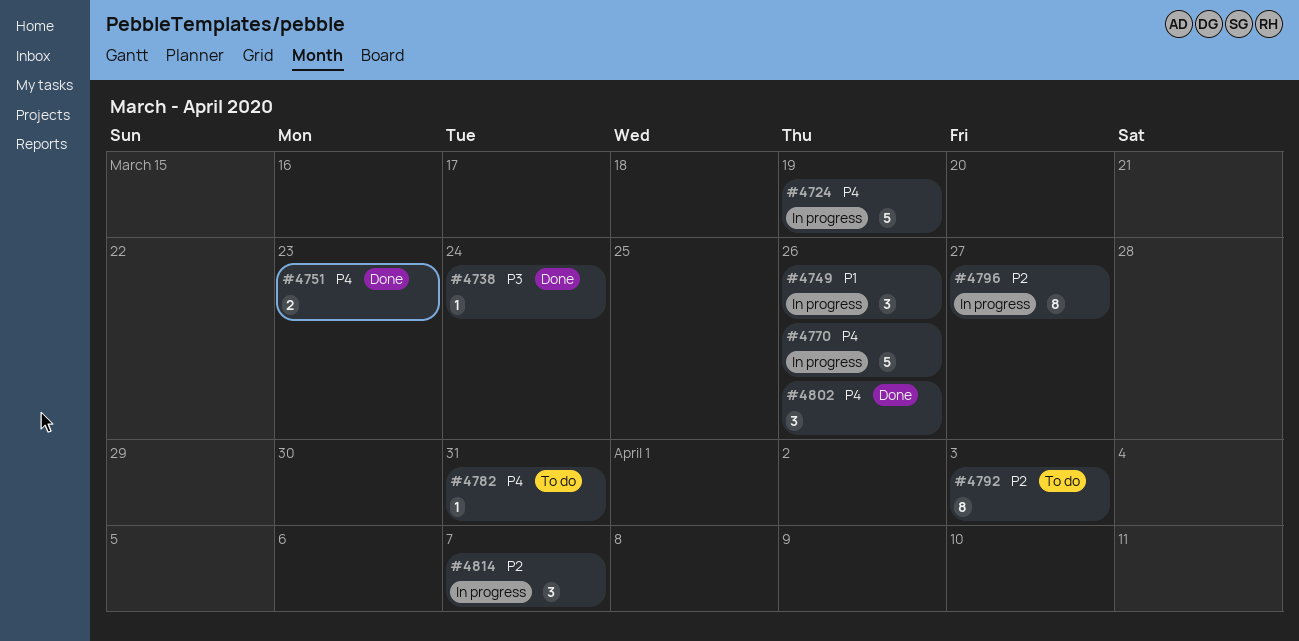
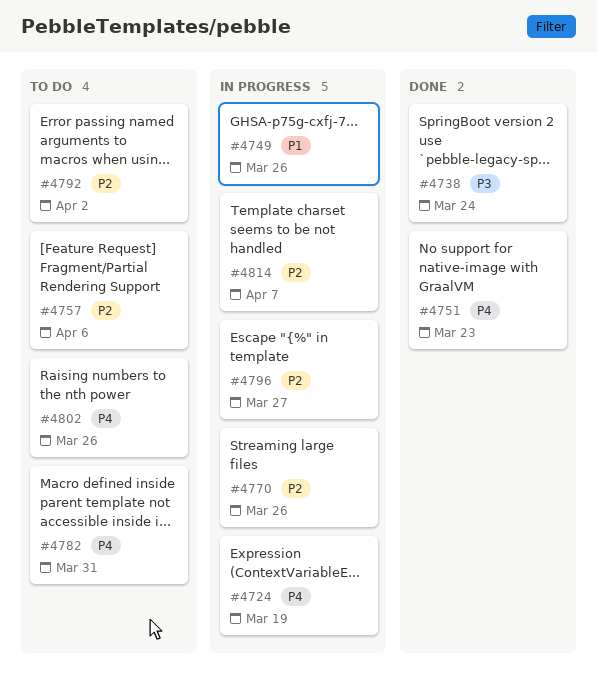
#4757: none -> present
#4770, priority: P4 -> P2
#4792, due: Apr 3 -> Apr 2
#4802, status: Done -> To do

